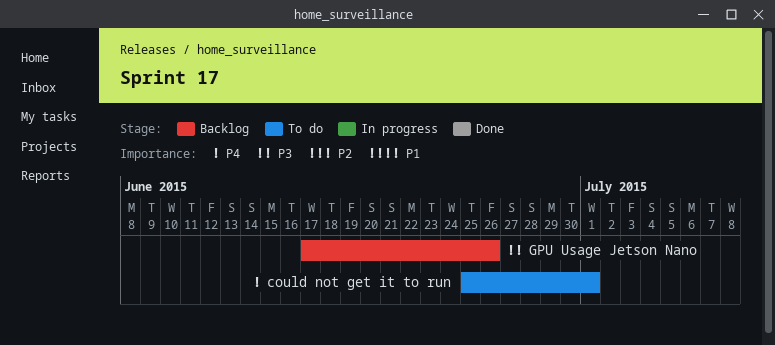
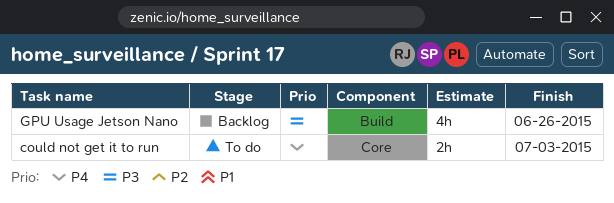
could not get it to run, due: Jul 1 -> Jul 3

